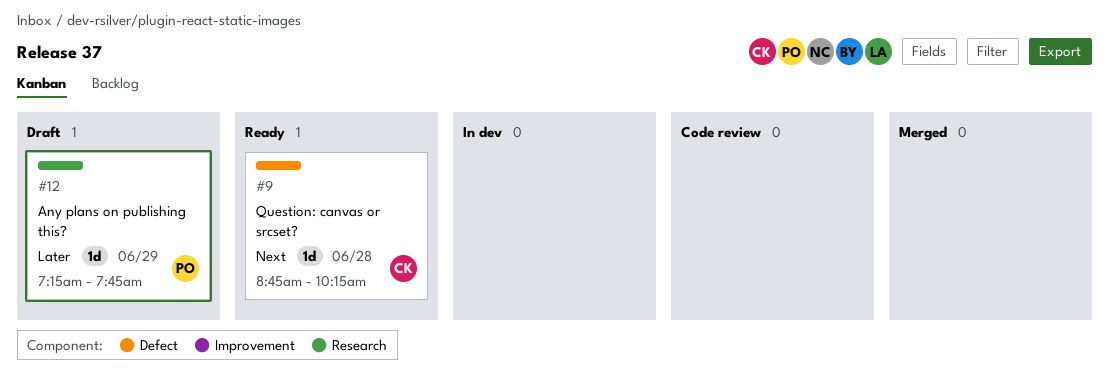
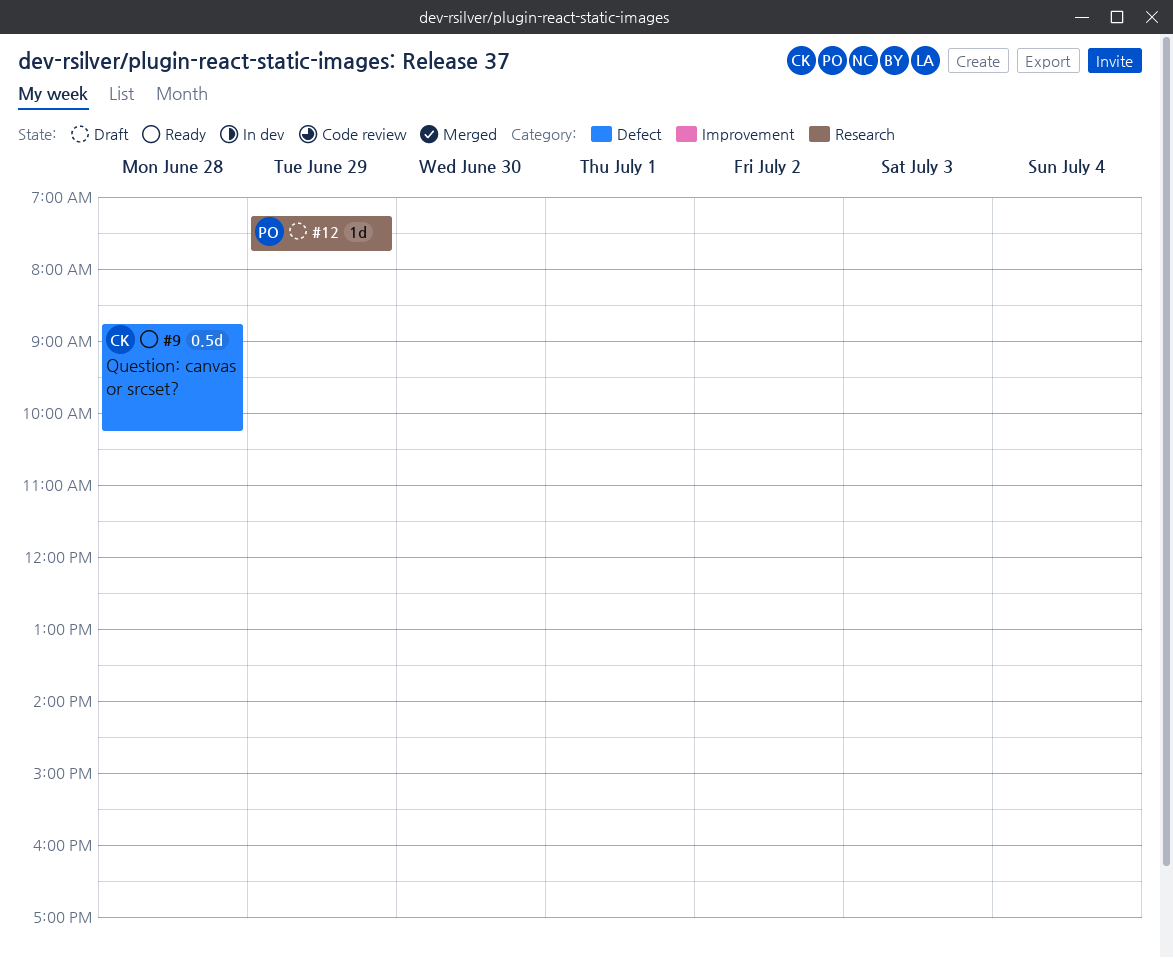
#9, estimate: 1d -> 0.5d

